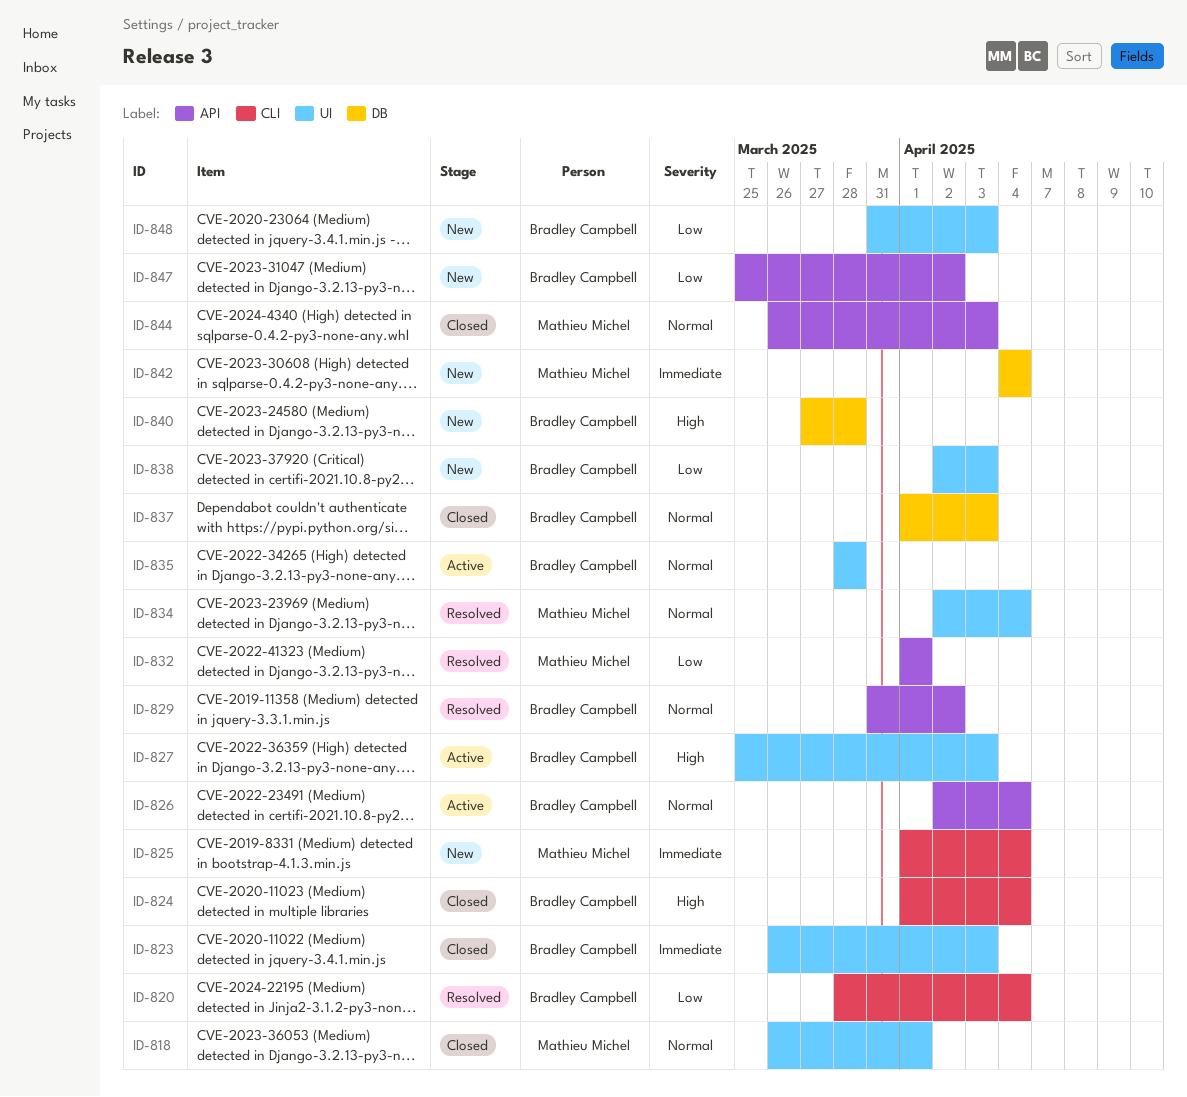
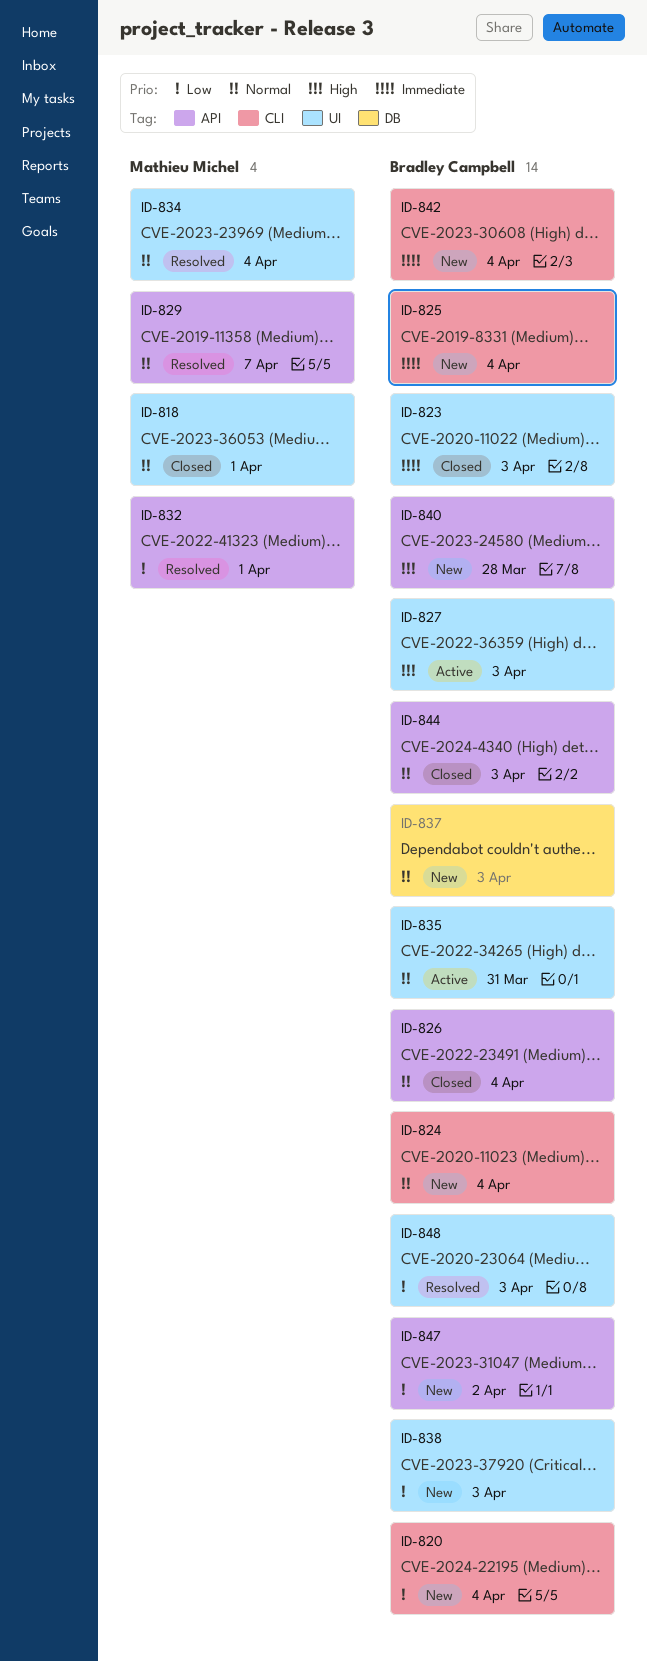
ID-820, status: Resolved -> New
ID-824, status: Closed -> New
ID-824, priority: High -> Normal
ID-825, owner: Mathieu Michel -> Bradley Campbell
ID-826, status: Active -> Closed
ID-829, owner: Bradley Campbell -> Mathieu Michel
ID-829, due: Apr 2 -> Apr 7
ID-835, due: Mar 28 -> Mar 31
ID-837, status: Closed -> New
ID-840, label: DB -> API
ID-842, owner: Mathieu Michel -> Bradley Campbell
ID-842, label: DB -> CLI
ID-844, owner: Mathieu Michel -> Bradley Campbell
ID-848, status: New -> Resolved

